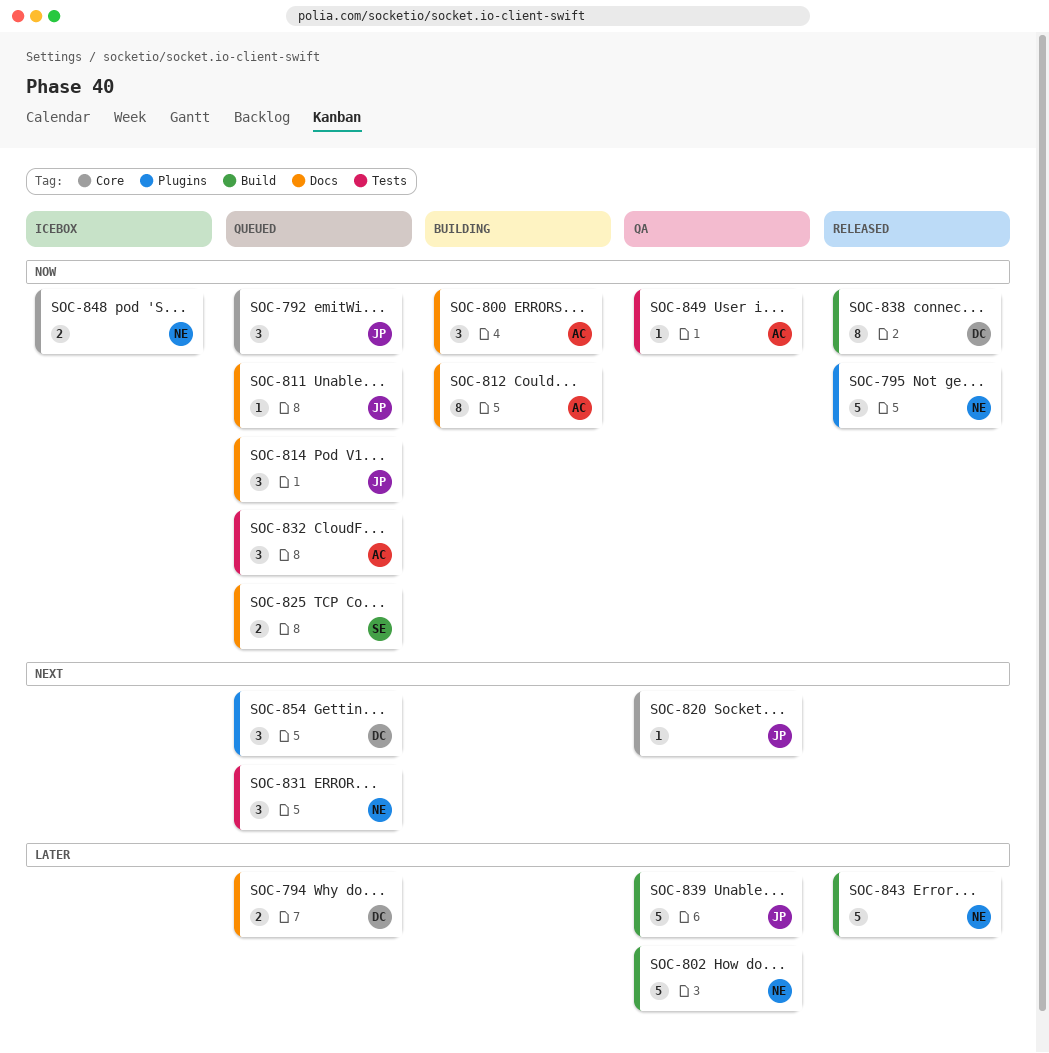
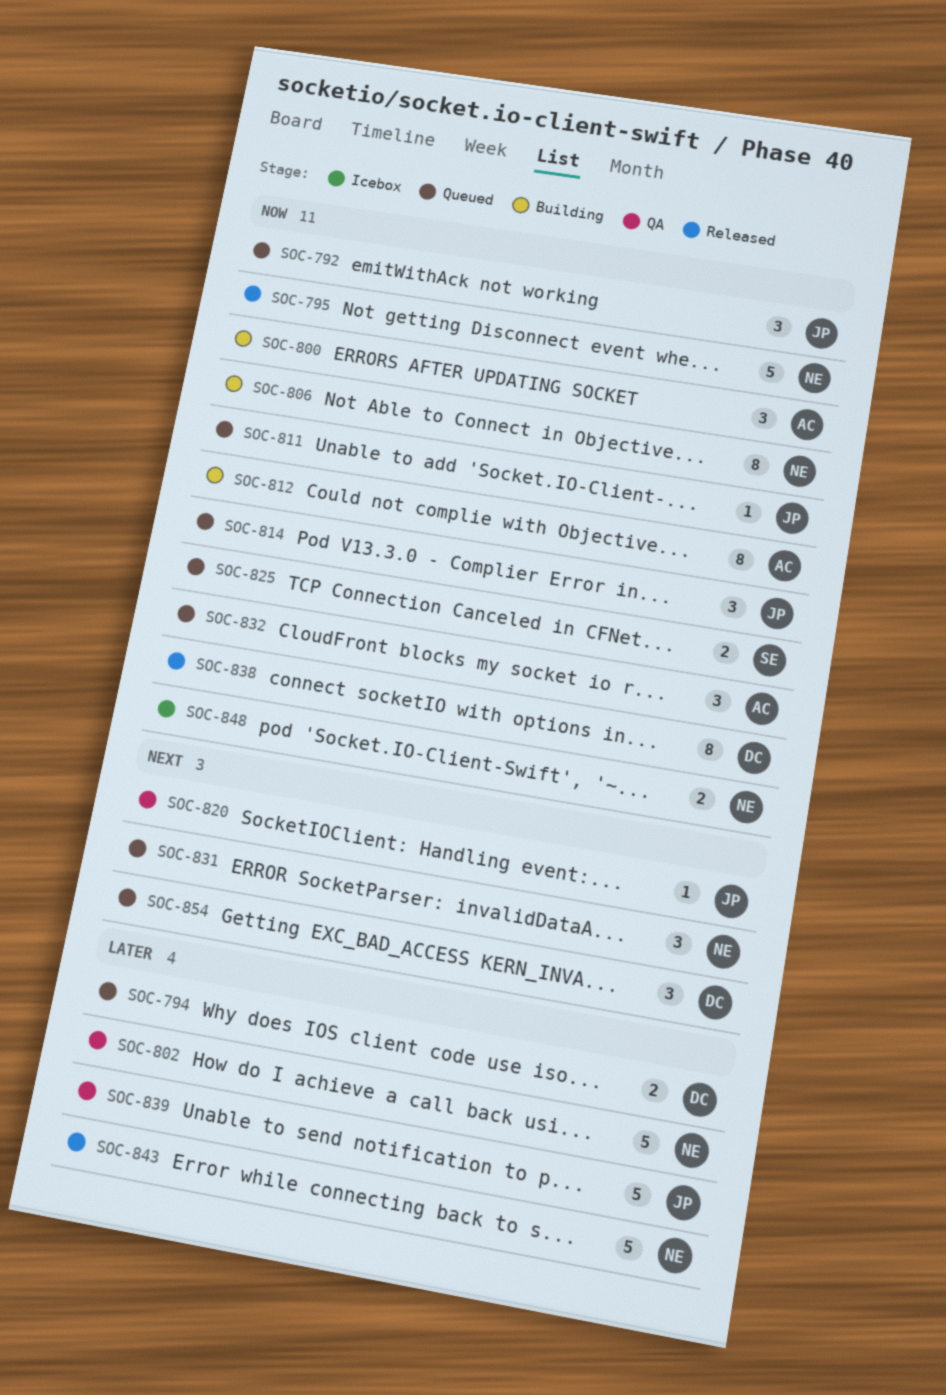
SOC-806: none -> present
SOC-849: present -> none

